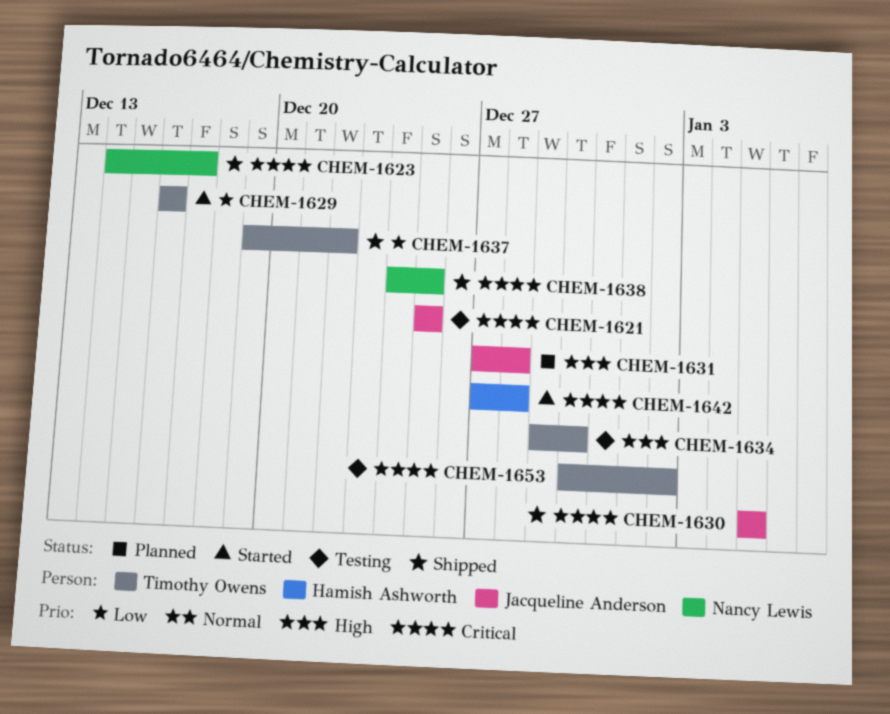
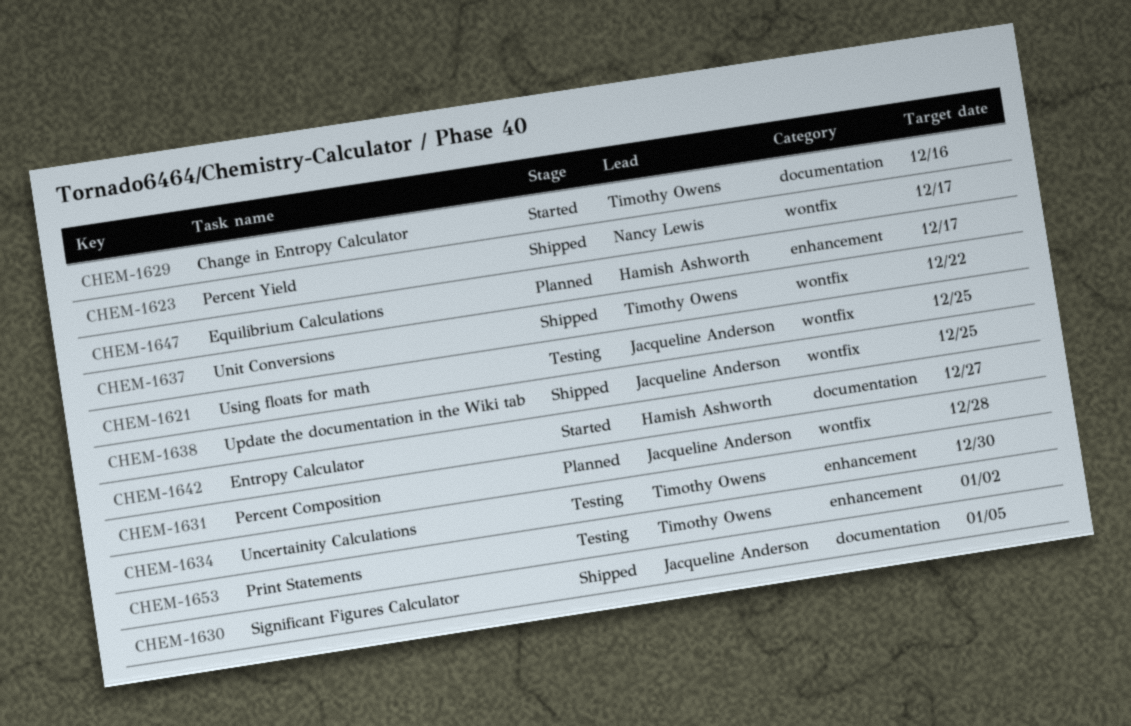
CHEM-1638, owner: Nancy Lewis -> Jacqueline Anderson
CHEM-1642, due: Dec 28 -> Dec 27
CHEM-1647: none -> present

